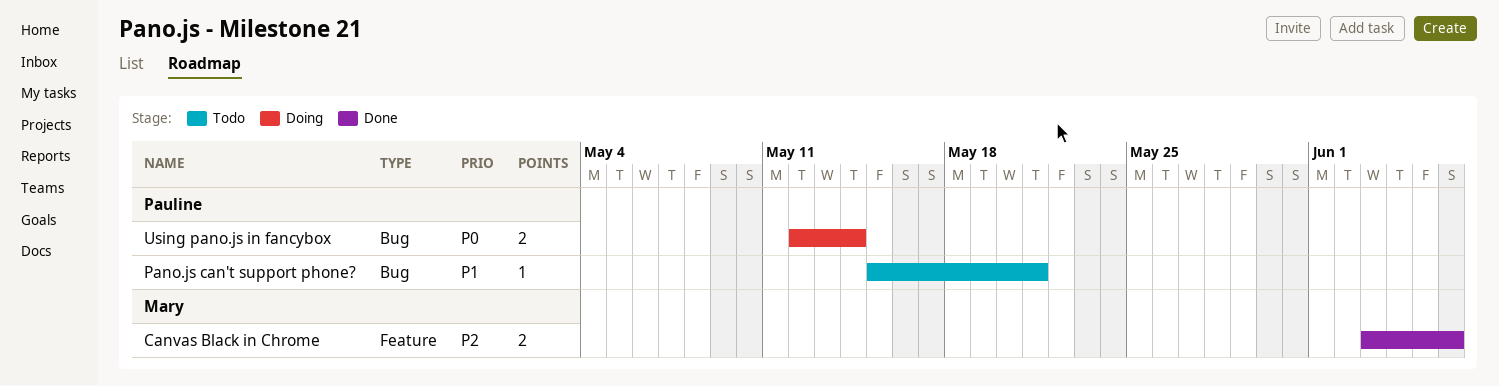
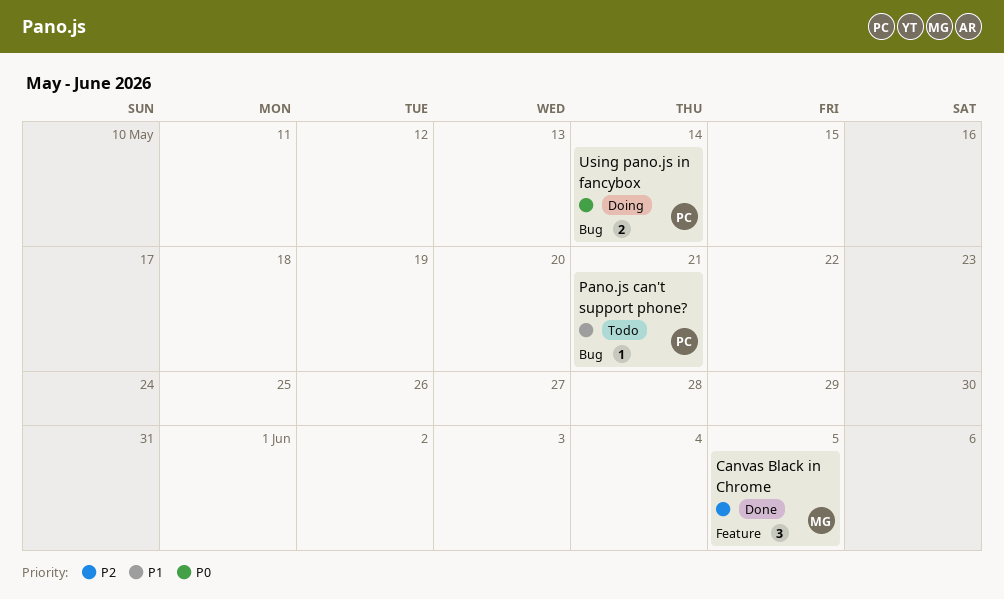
Canvas Black in Chrome, estimate: 2 -> 3
Canvas Black in Chrome, due: Jun 6 -> Jun 5

